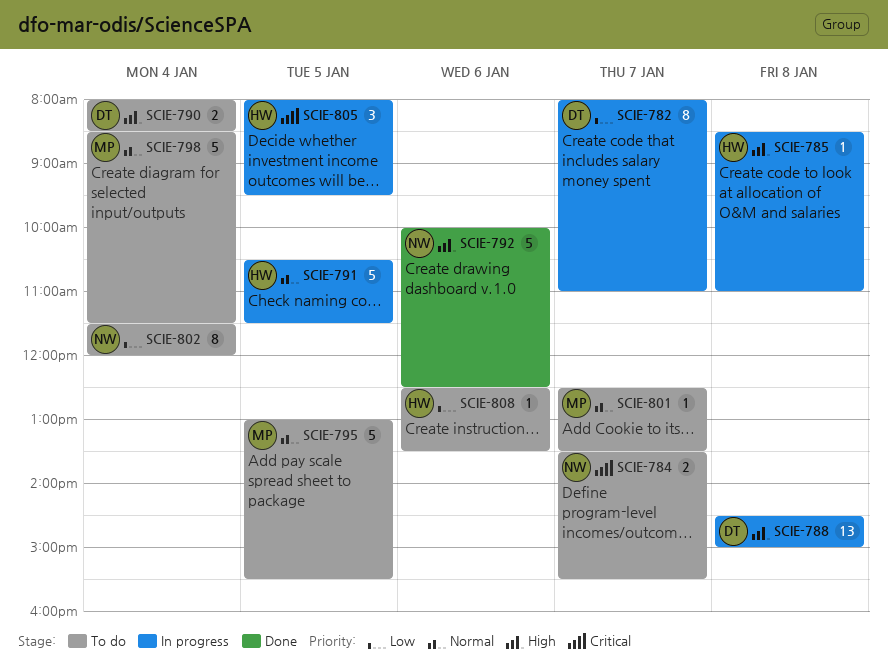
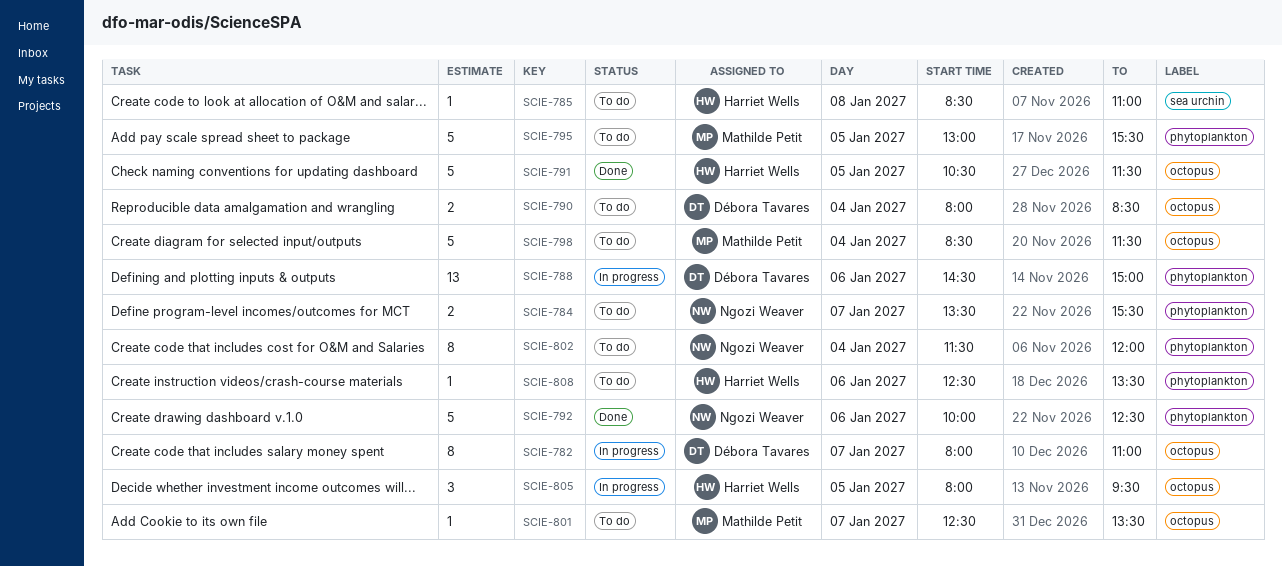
SCIE-785, status: In progress -> To do
SCIE-788, day: Jan 8 -> Jan 6
SCIE-791, status: In progress -> Done

